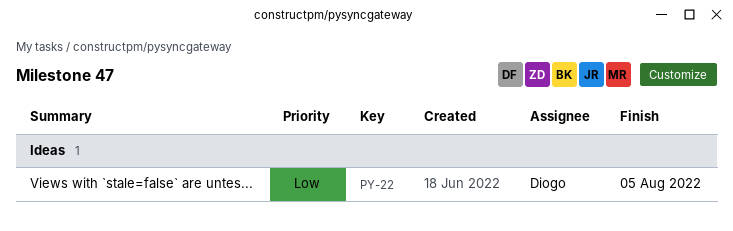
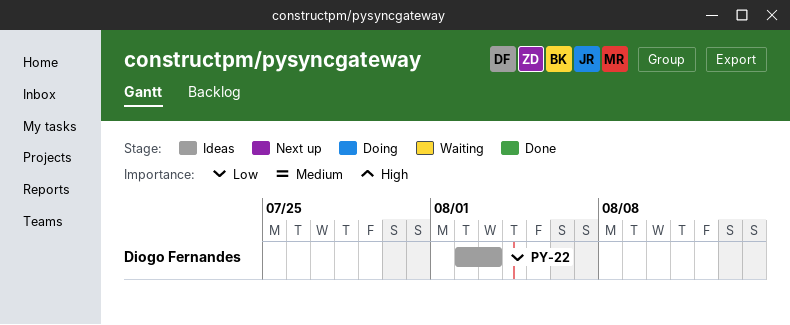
PY-22, due: Aug 5 -> Aug 3

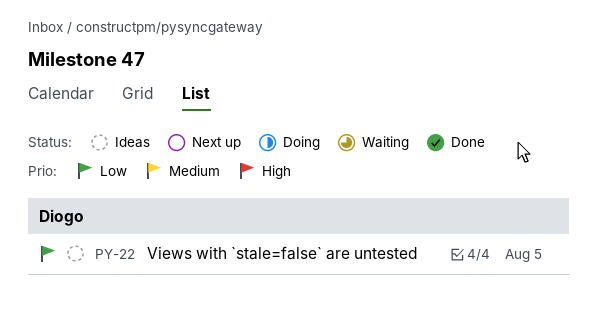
PY-22, due: Aug 3 -> Aug 5

